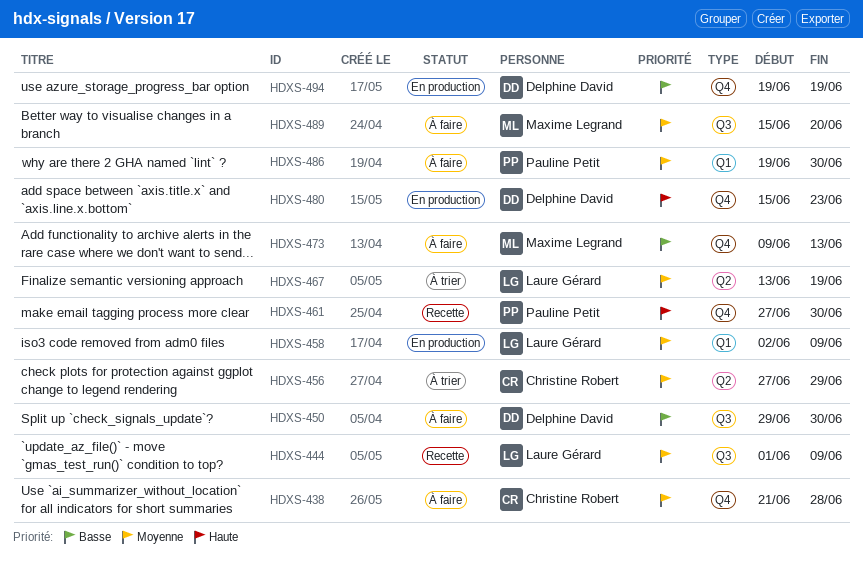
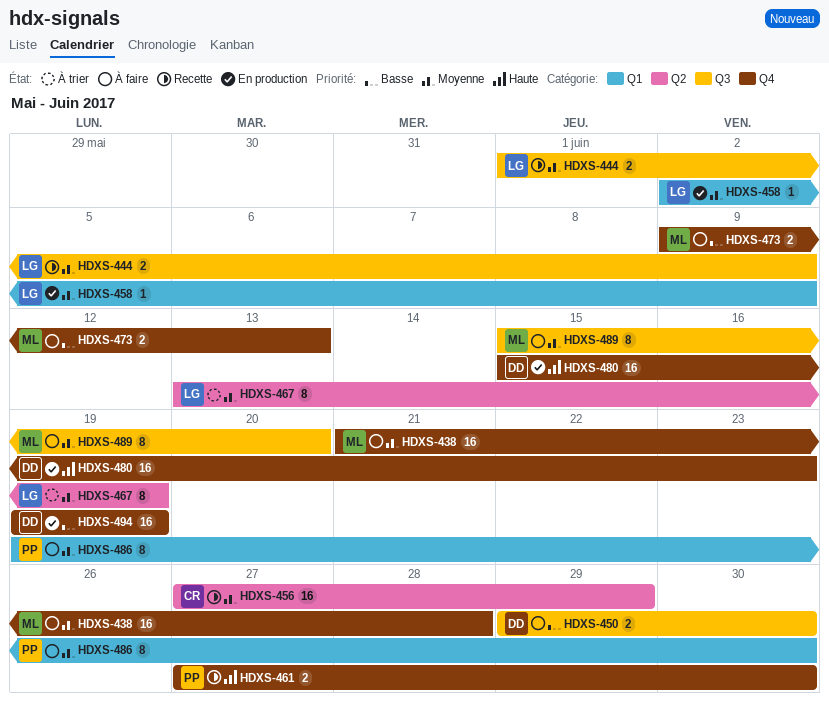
HDXS-438, owner: Christine Robert -> Maxime Legrand
HDXS-456, status: À trier -> Recette

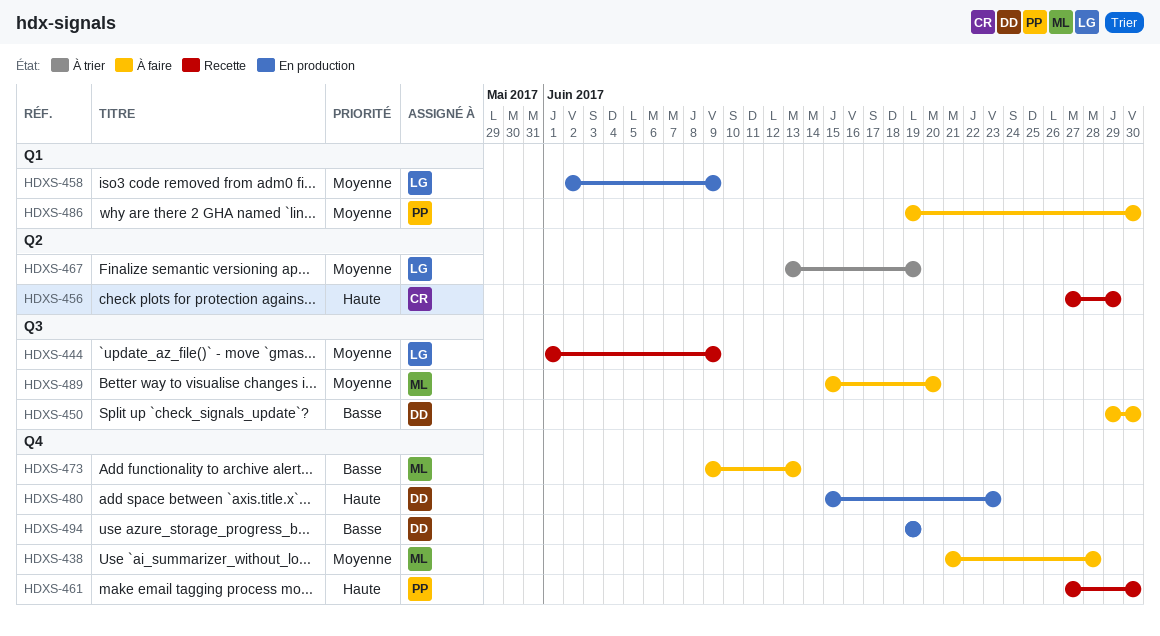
HDXS-456, priority: Moyenne -> Haute

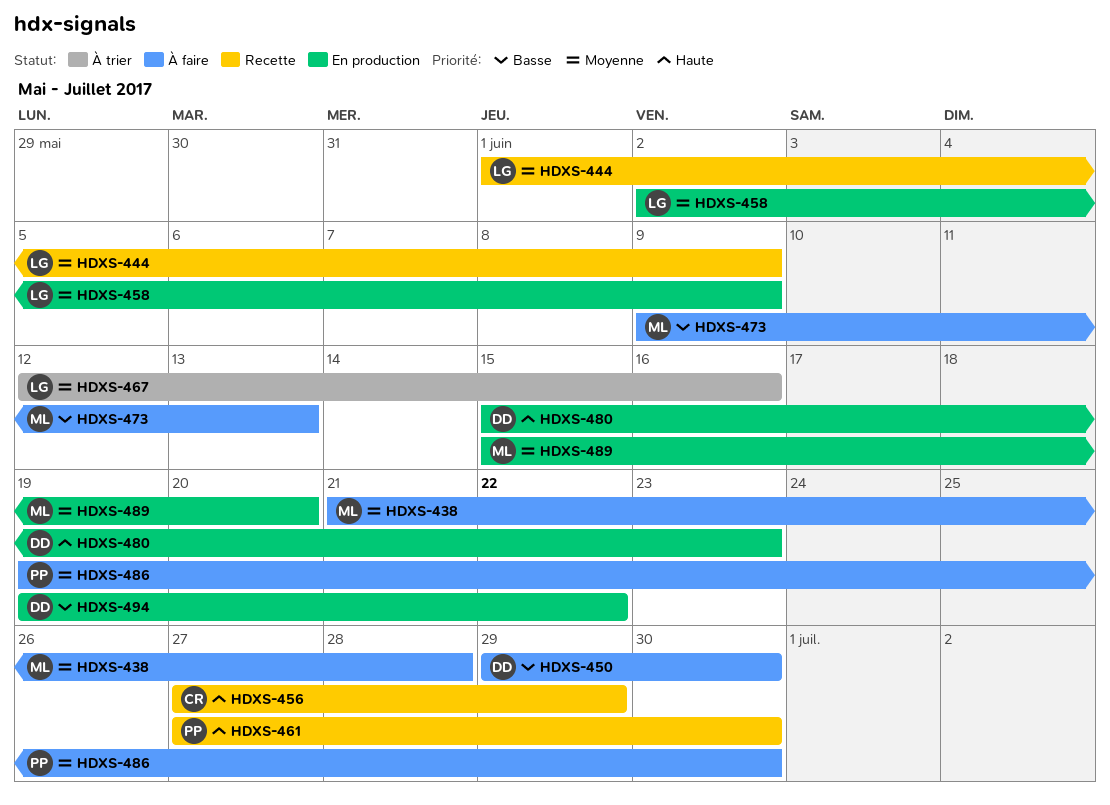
HDXS-467, start: Jun 13 -> Jun 12
HDXS-467, due: Jun 19 -> Jun 16
HDXS-489, status: À faire -> En production
HDXS-494, due: Jun 19 -> Jun 22

